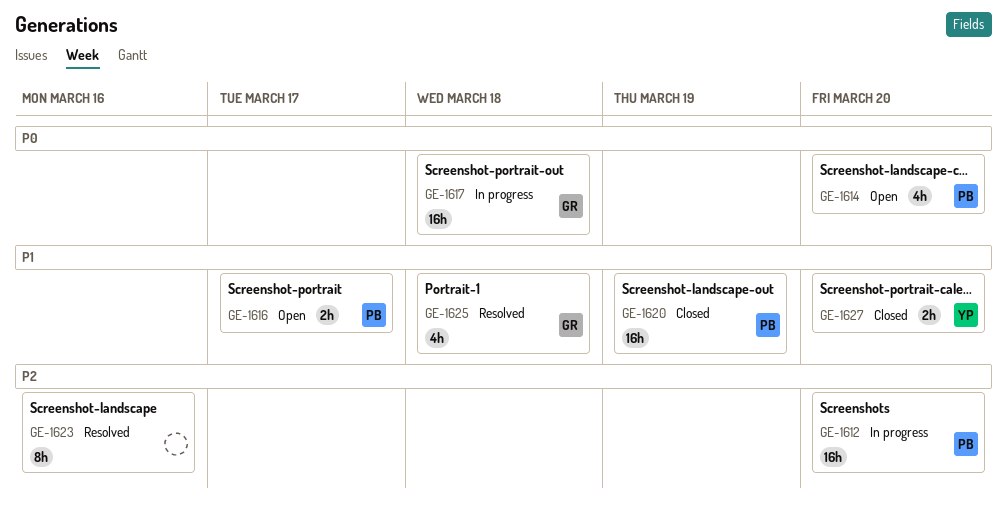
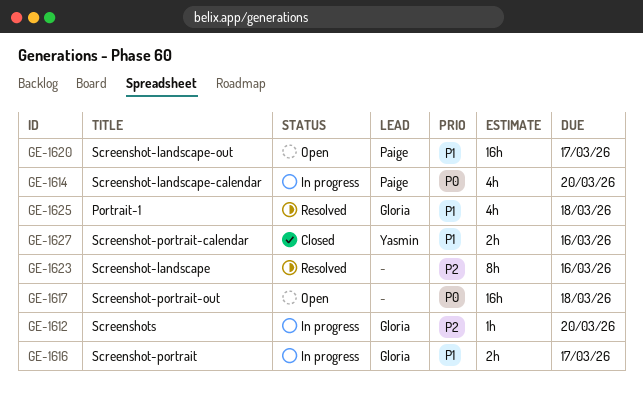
GE-1612, owner: Paige -> Gloria
GE-1612, estimate: 16h -> 1h
GE-1614, status: Open -> In progress
GE-1616, status: Open -> In progress
GE-1616, owner: Paige -> Gloria
GE-1617, status: In progress -> Open
GE-1617, owner: Gloria -> none
GE-1620, status: Closed -> Open
GE-1620, due: Mar 19 -> Mar 17
GE-1627, due: Mar 20 -> Mar 16

